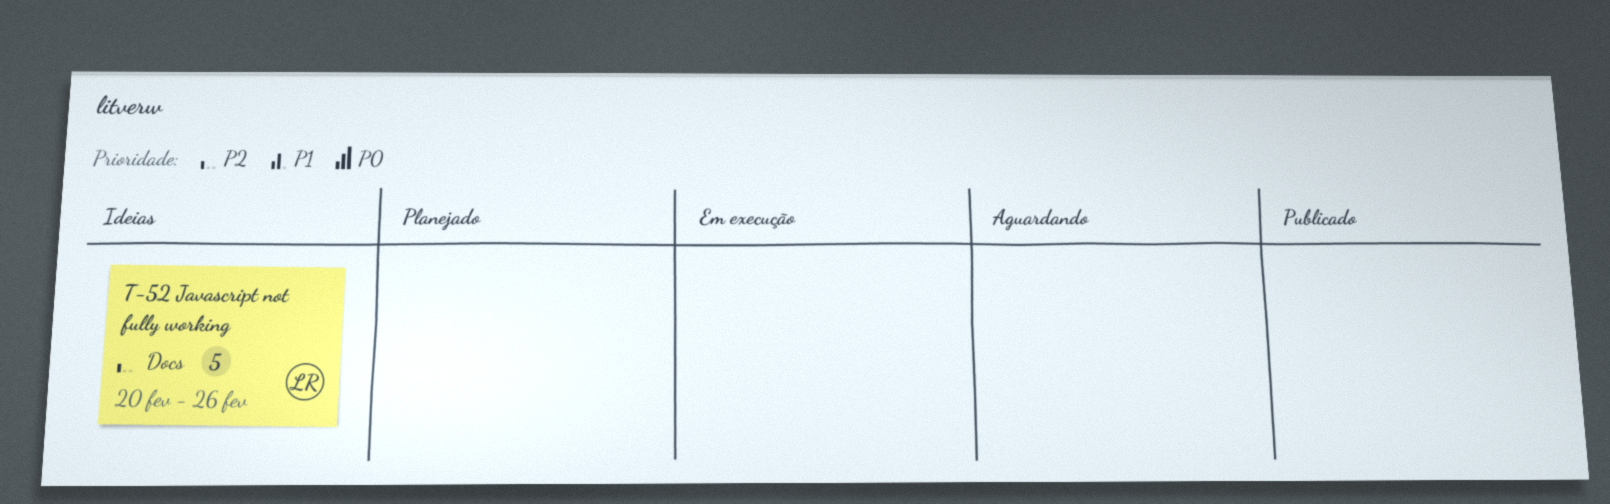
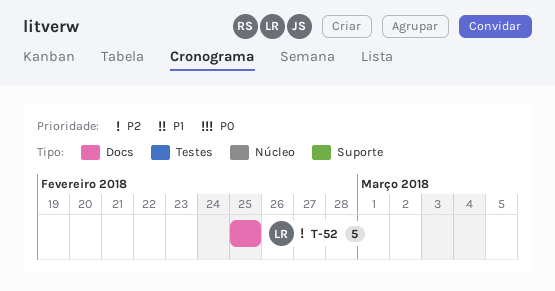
T-52, start: Feb 20 -> Feb 25
T-52, due: Feb 26 -> Feb 25

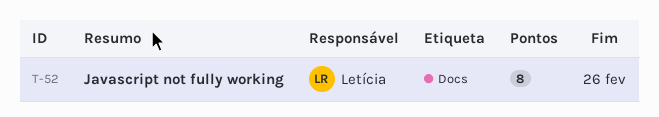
T-52, estimate: 5 -> 8
T-52, due: Feb 25 -> Feb 26

